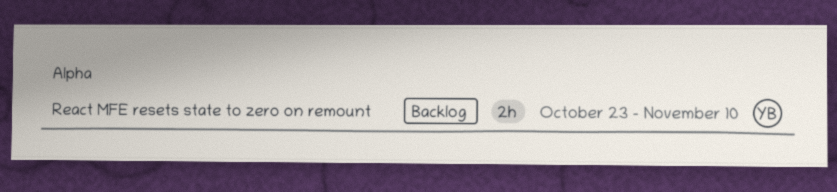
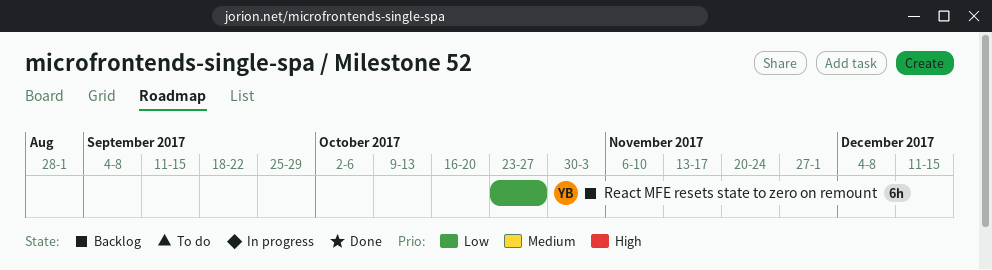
React MFE resets state to zero on remount, estimate: 2h -> 6h
React MFE resets state to zero on remount, due: Nov 10 -> Oct 27

